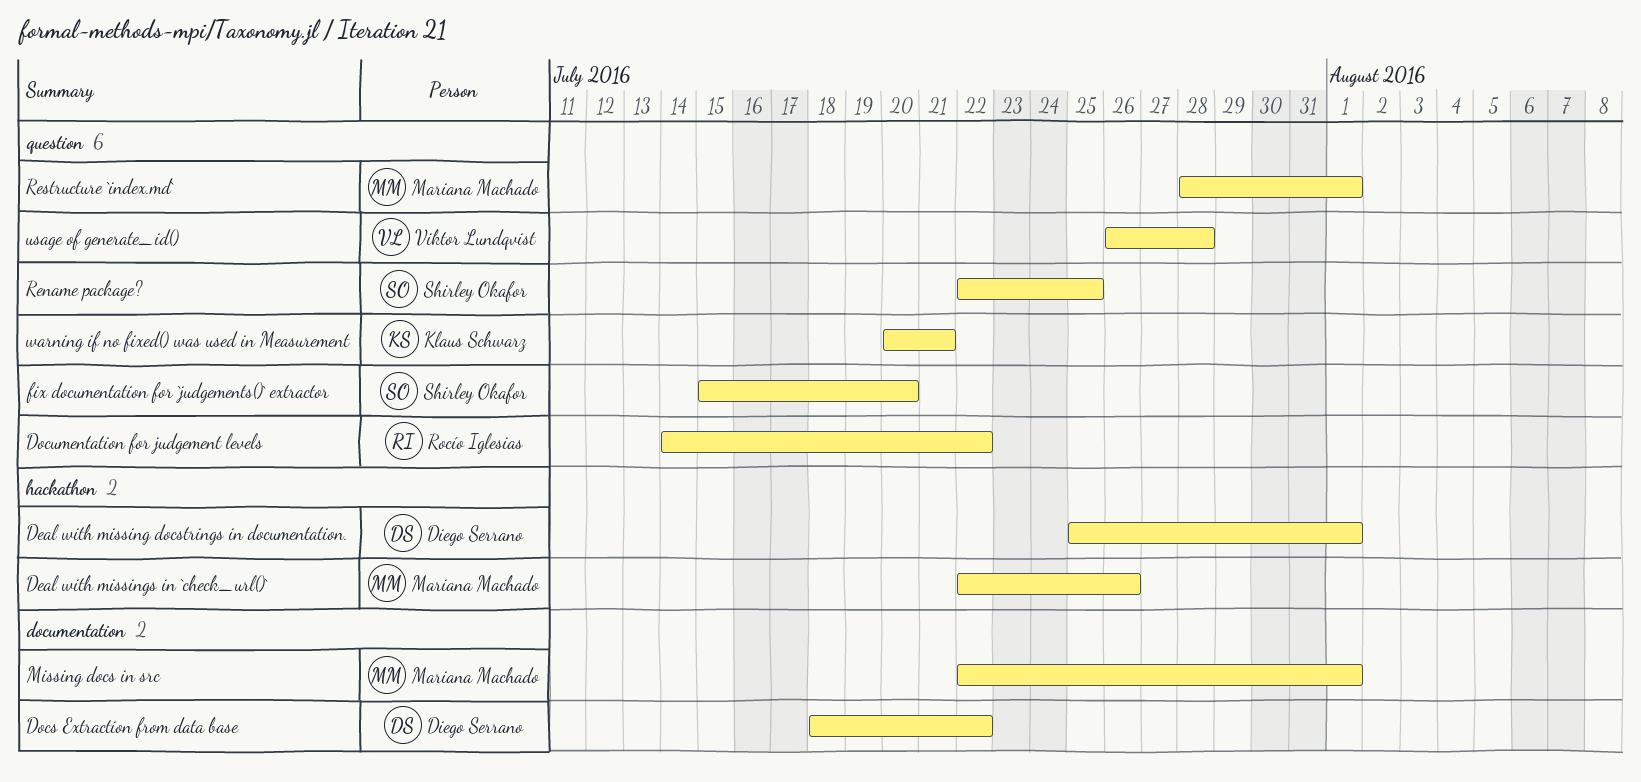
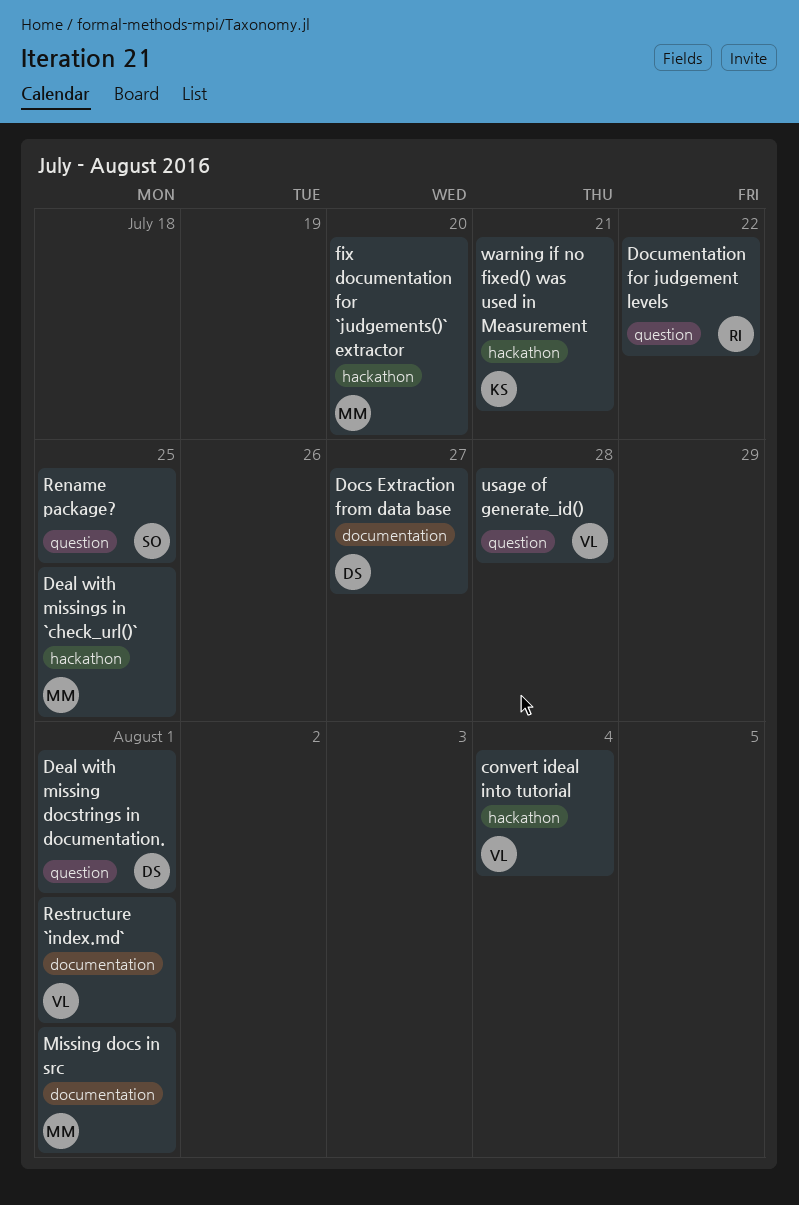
convert ideal into tutorial: none -> present
Deal with missing docstrings in documentation., label: hackathon -> question
Deal with missings in `check_url()`, due: Jul 26 -> Jul 25
Docs Extraction from data base, due: Jul 22 -> Jul 27
fix documentation for `judgements()` extractor, owner: Shirley Okafor -> Mariana Machado
fix documentation for `judgements()` extractor, label: question -> hackathon
Restructure `index.md`, owner: Mariana Machado -> Viktor Lundqvist
Restructure `index.md`, label: question -> documentation
warning if no fixed() was used in Measurement, label: question -> hackathon

